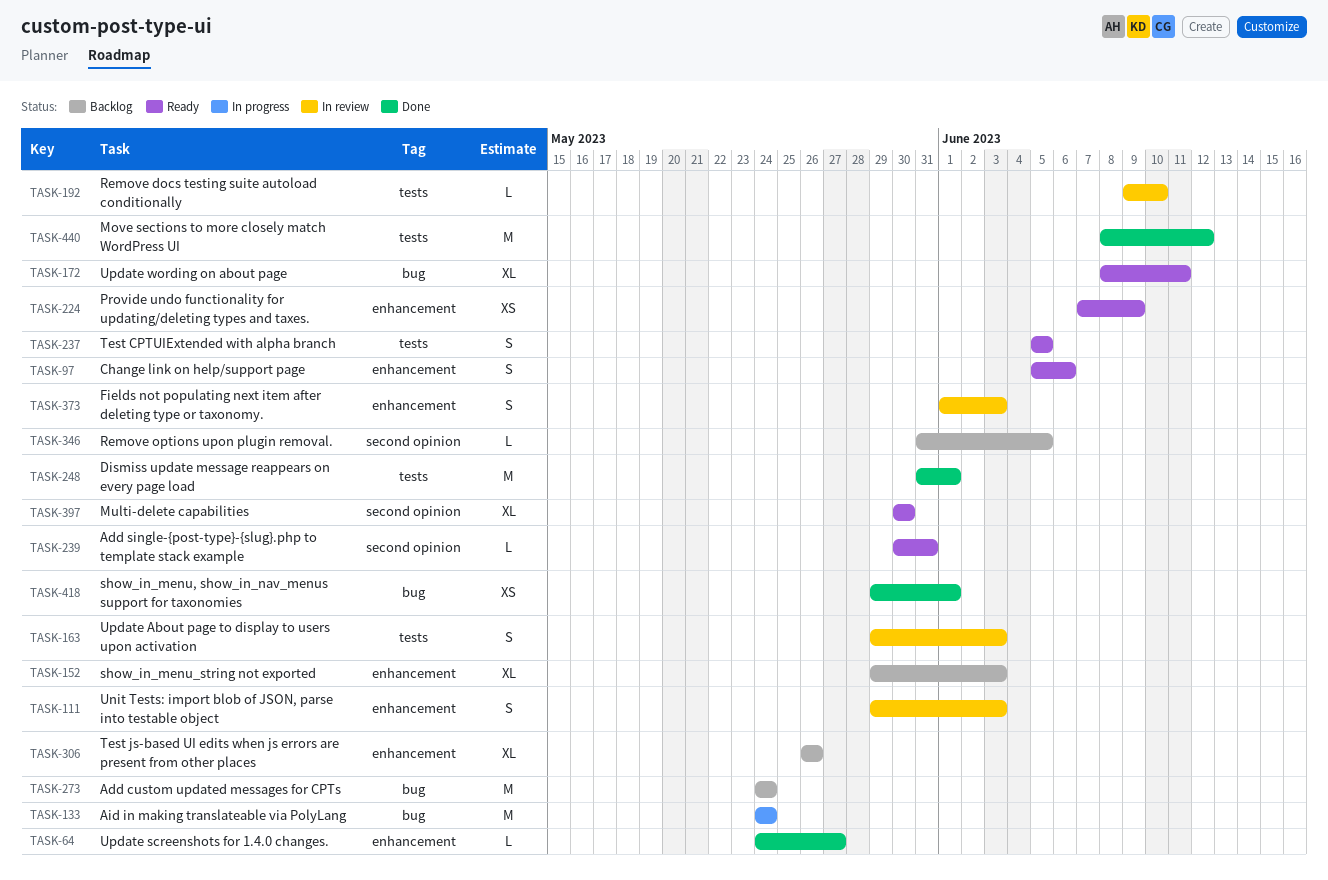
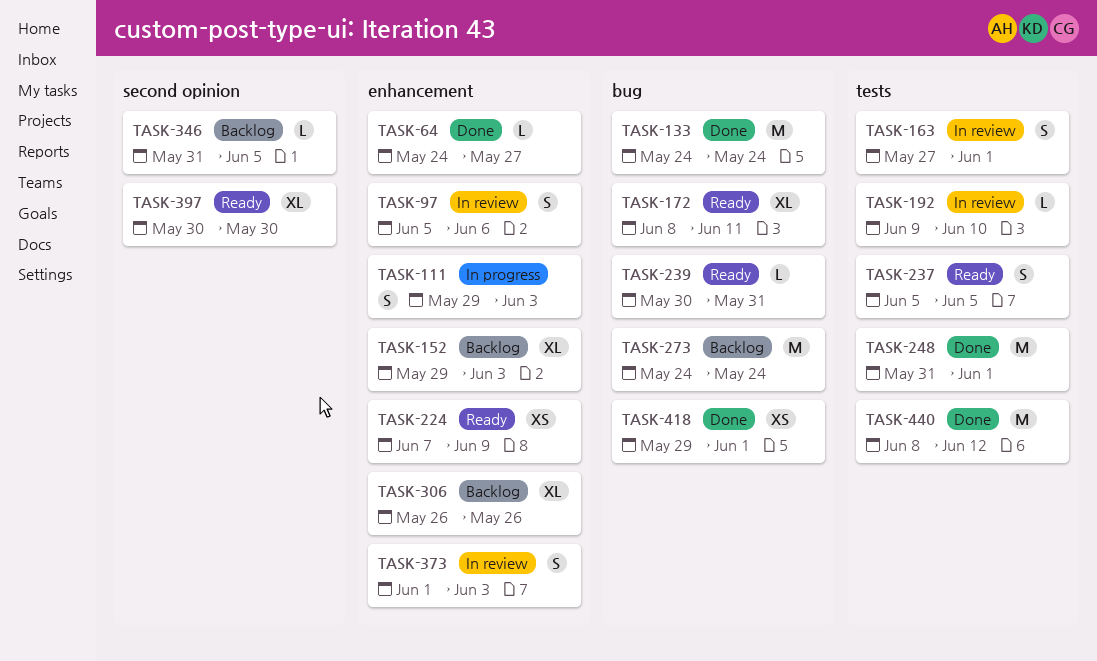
TASK-97, status: Ready -> In review
TASK-111, status: In review -> In progress
TASK-133, status: In progress -> Done
TASK-163, start: May 29 -> May 27
TASK-163, due: Jun 3 -> Jun 1
TASK-239, label: second opinion -> bug

